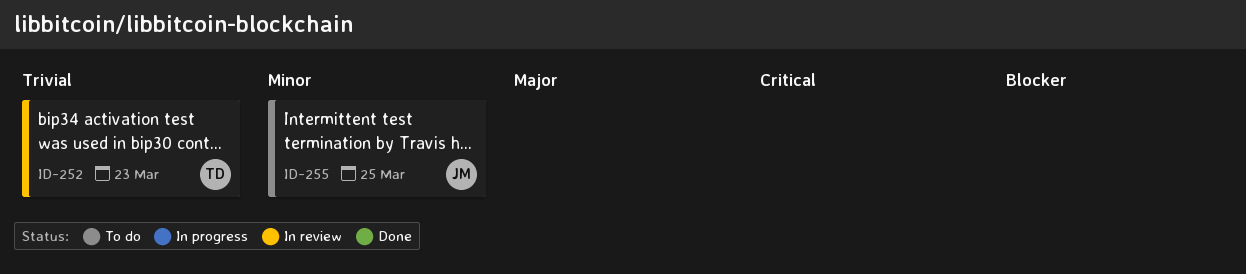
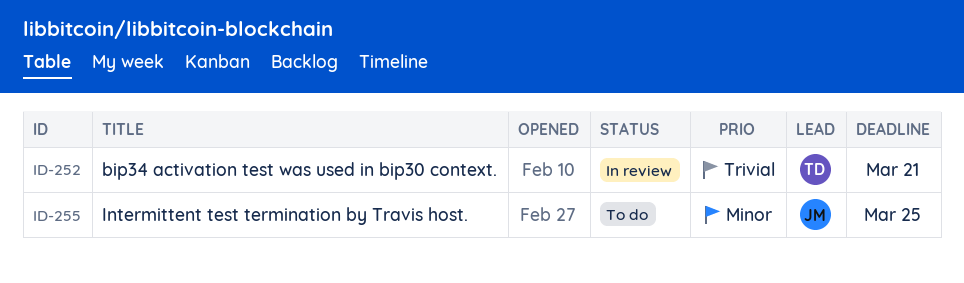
ID-252, due: Mar 23 -> Mar 21

